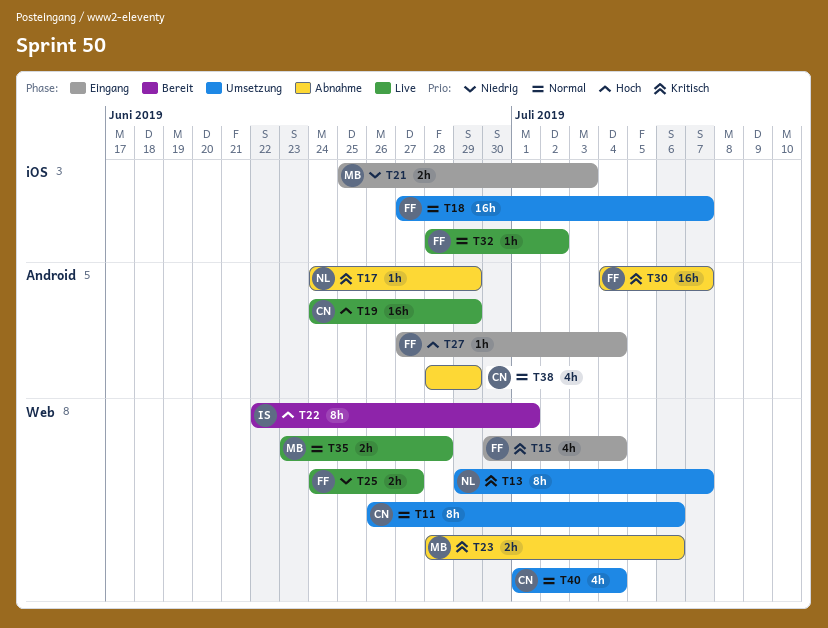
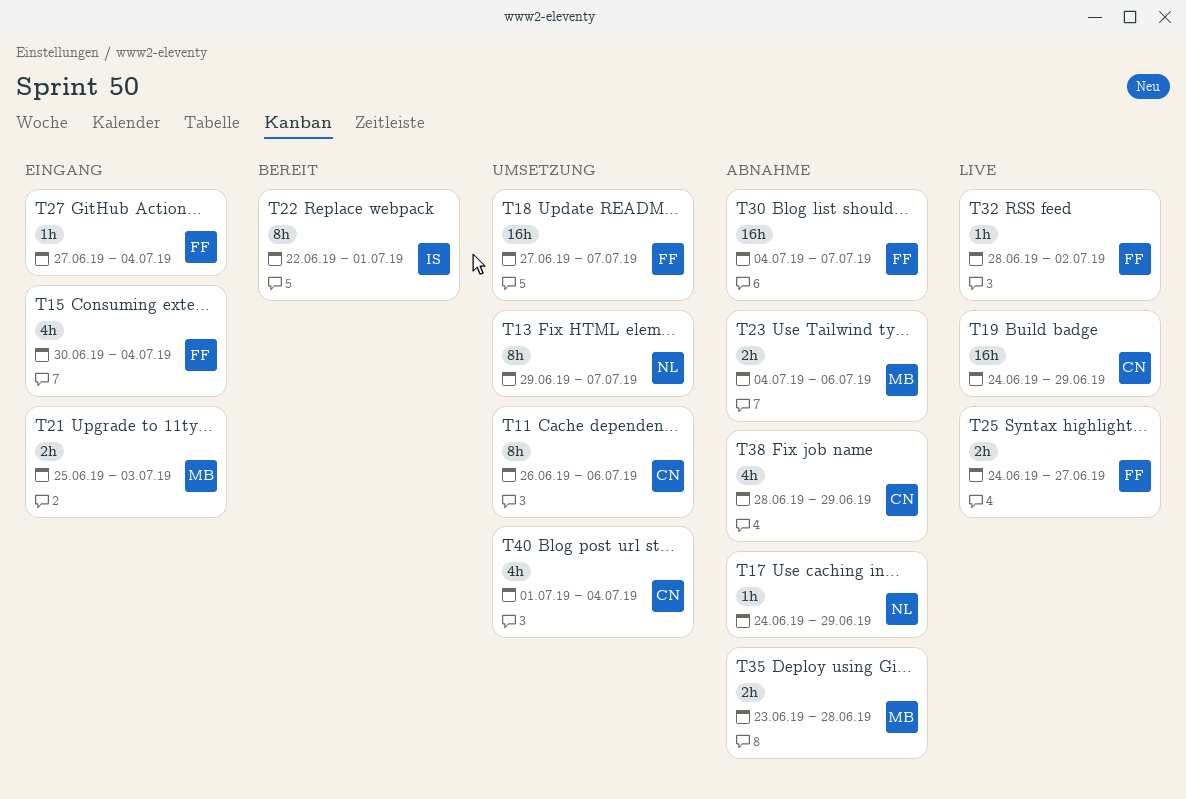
T23, start: Jun 28 -> Jul 4
T35, status: Live -> Abnahme

